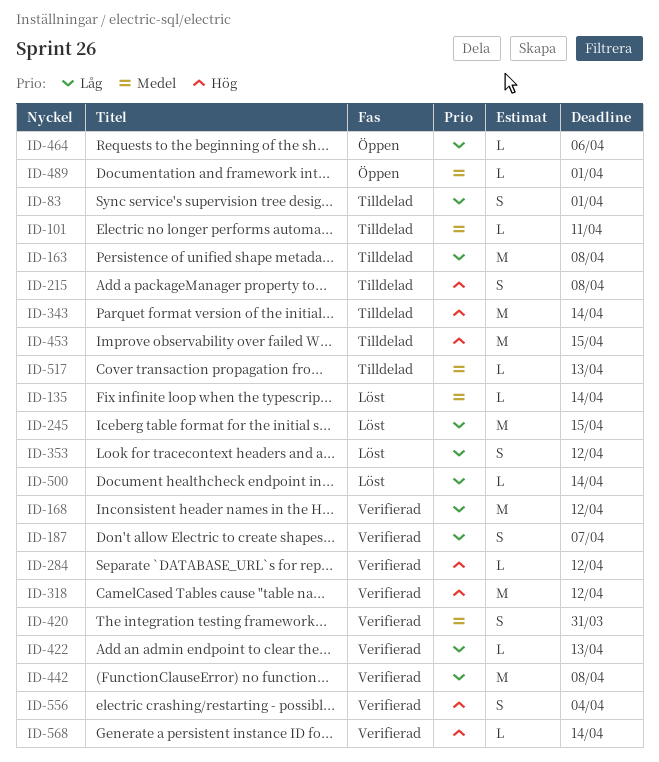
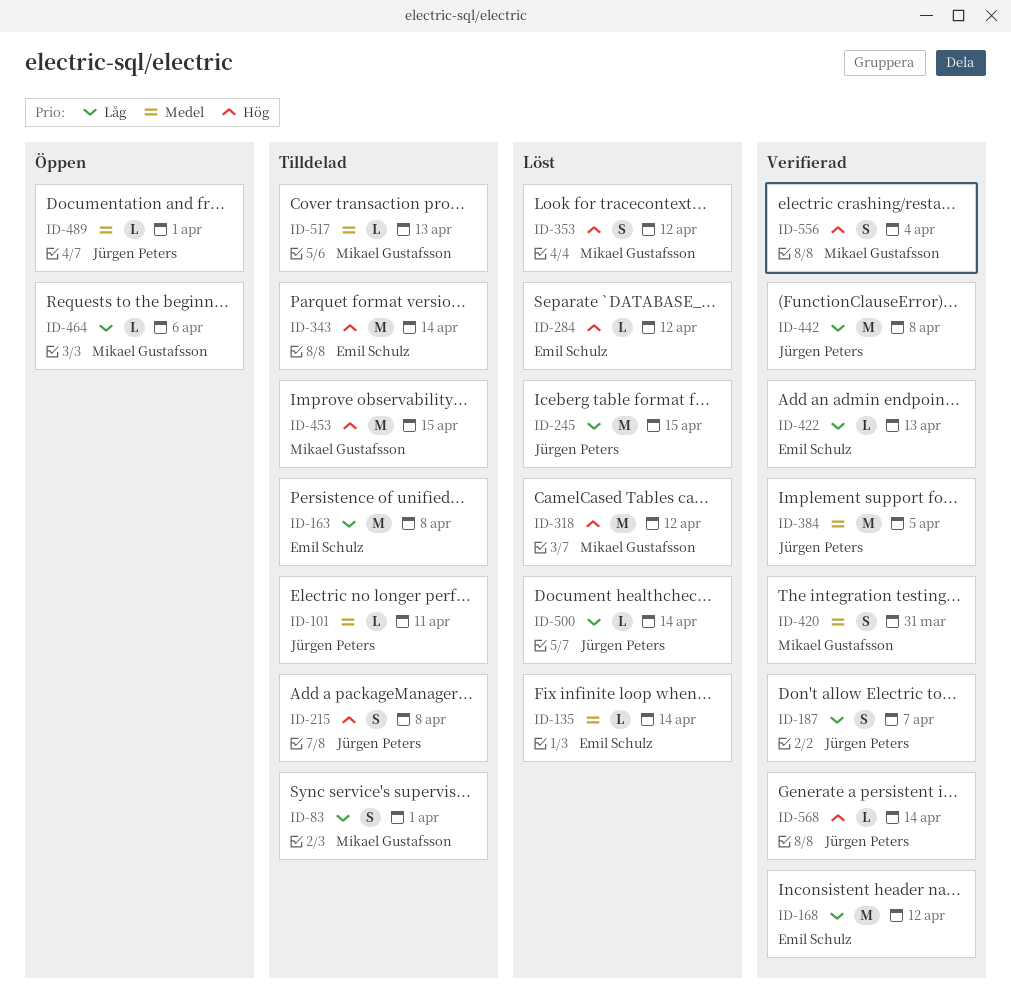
ID-284, status: Verifierad -> Löst
ID-318, status: Verifierad -> Löst
ID-353, priority: Låg -> Hög
ID-384: none -> present

